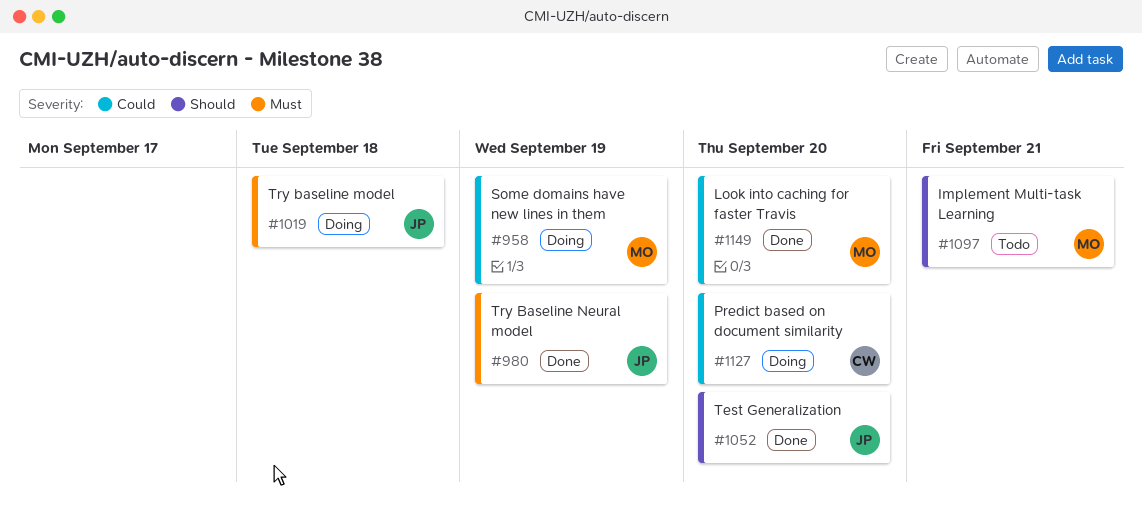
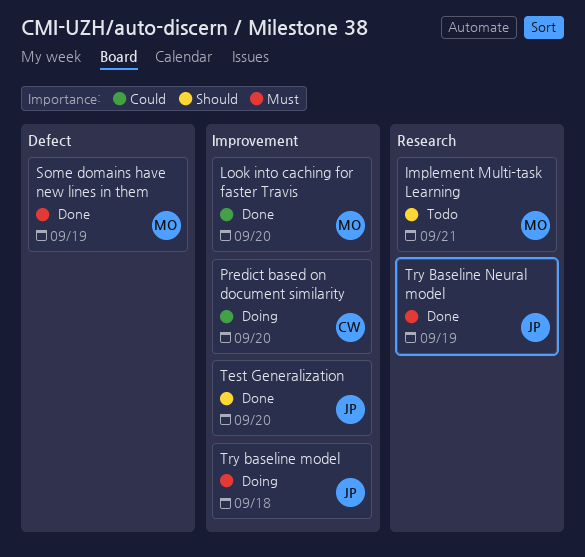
Some domains have new lines in them, status: Doing -> Done
Some domains have new lines in them, priority: Could -> Must

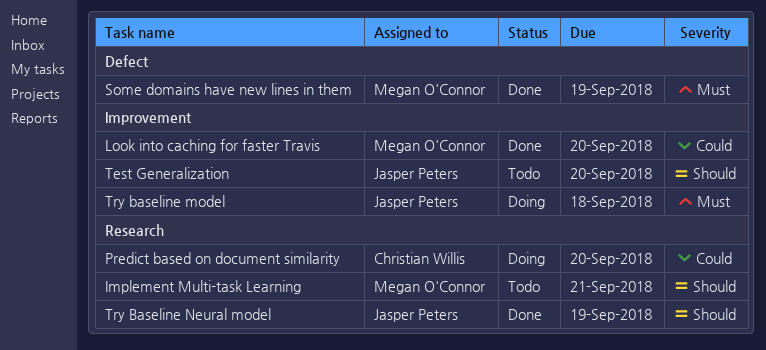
Predict based on document similarity, label: Improvement -> Research
Test Generalization, status: Done -> Todo
Try Baseline Neural model, priority: Must -> Should

